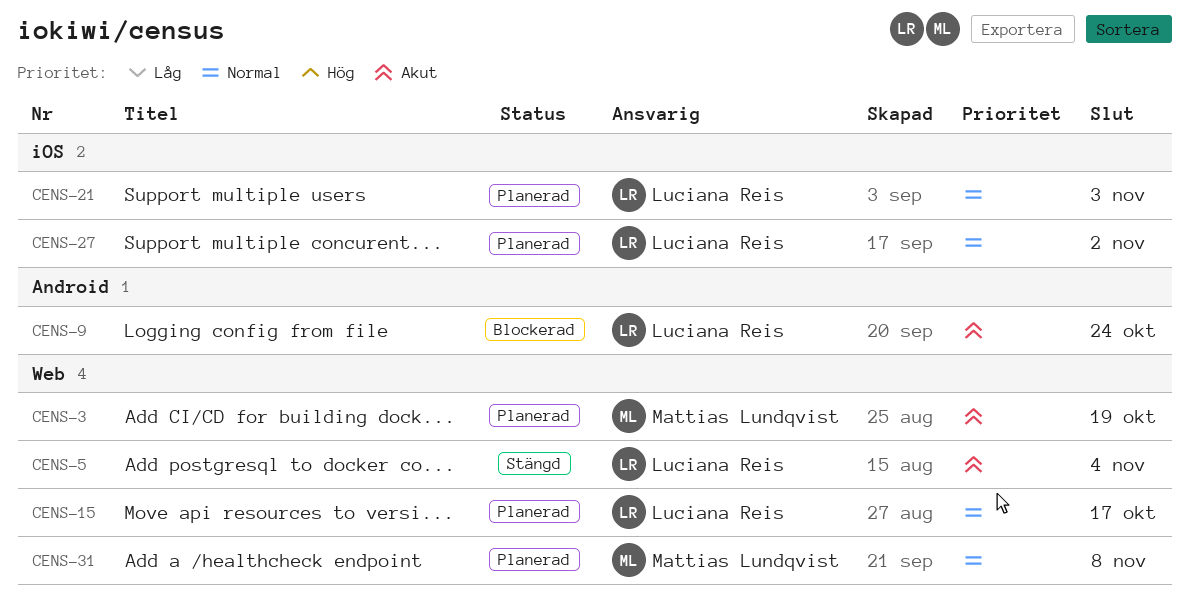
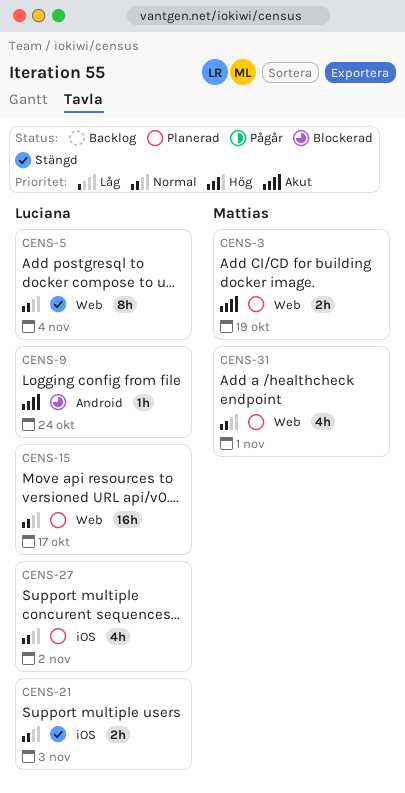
CENS-5, priority: Akut -> Normal
CENS-21, status: Planerad -> Stängd
CENS-31, due: Nov 8 -> Nov 1

